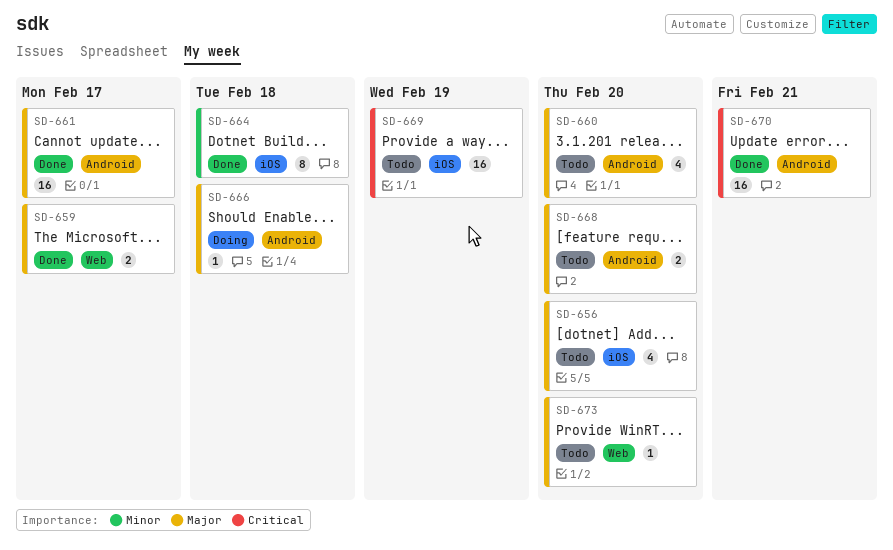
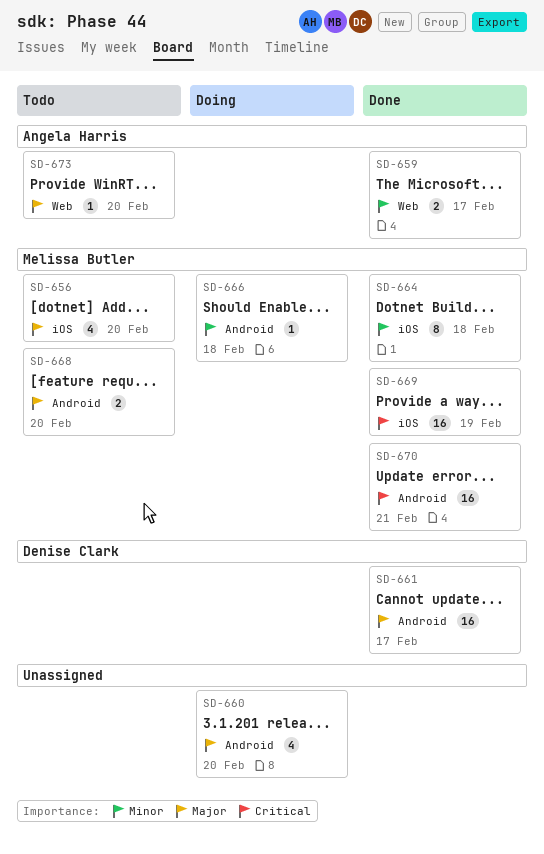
SD-659, priority: Major -> Minor
SD-660, status: Todo -> Doing
SD-666, priority: Major -> Minor
SD-669, status: Todo -> Done

